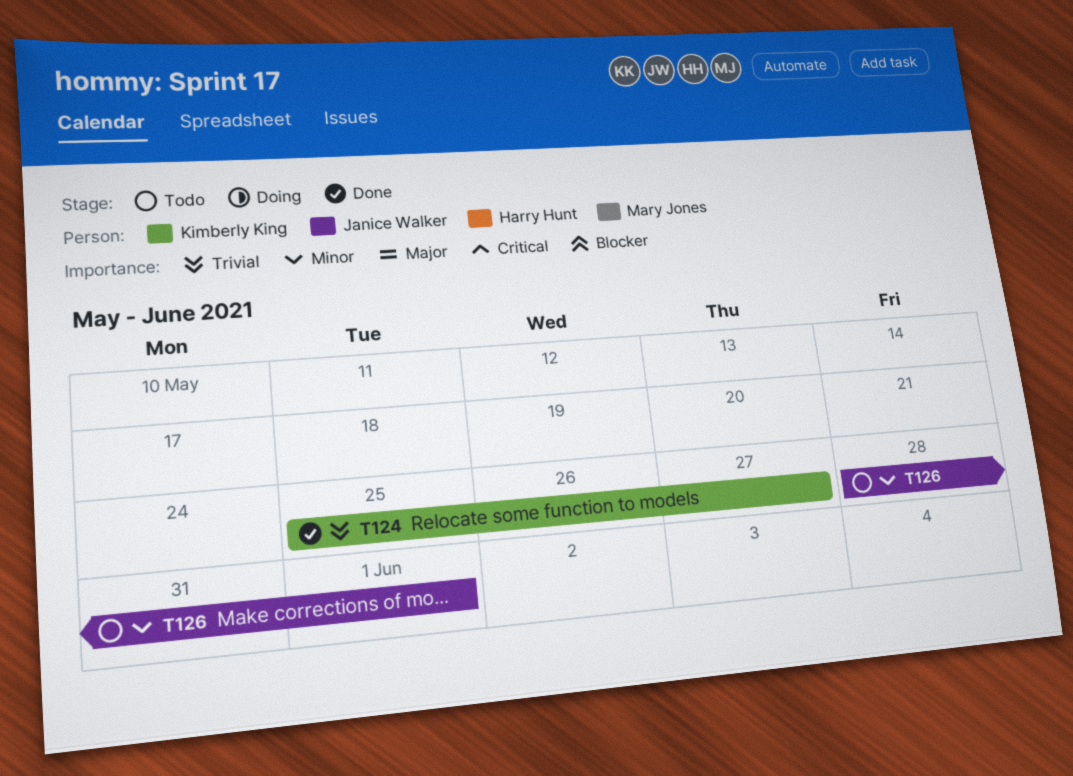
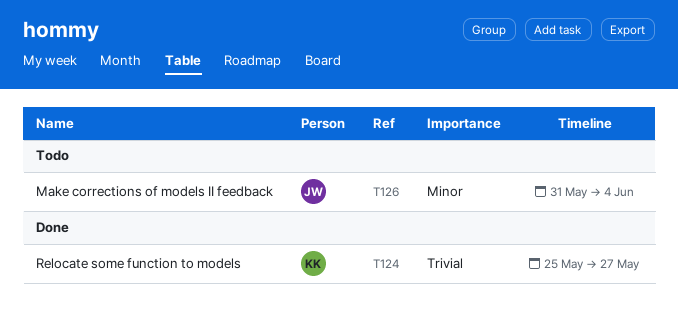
T126, start: May 28 -> May 31
T126, due: Jun 1 -> Jun 4

